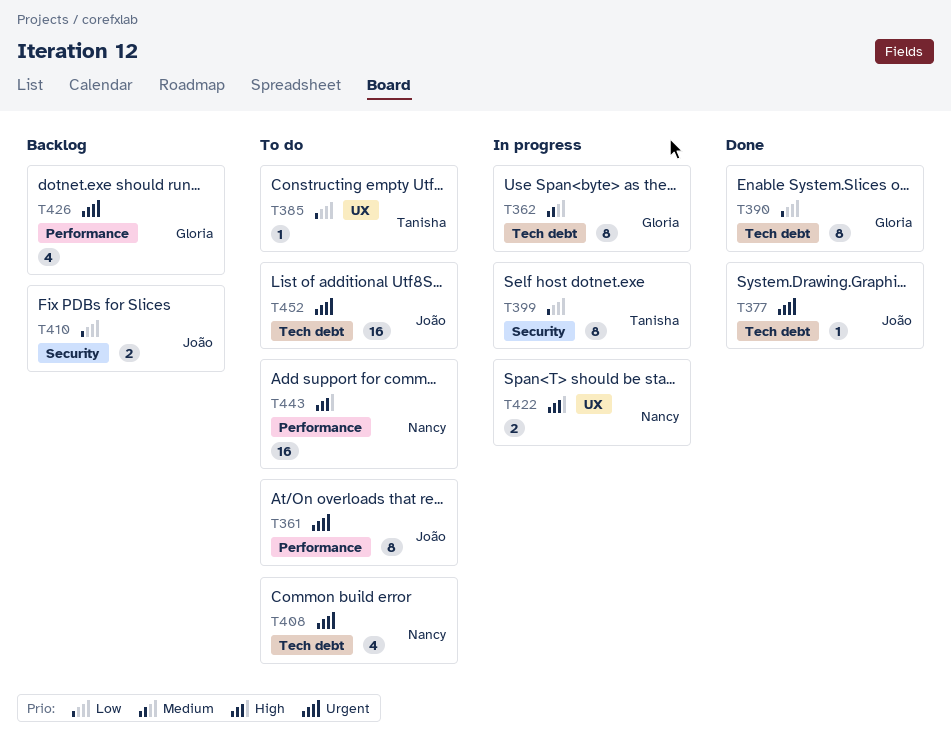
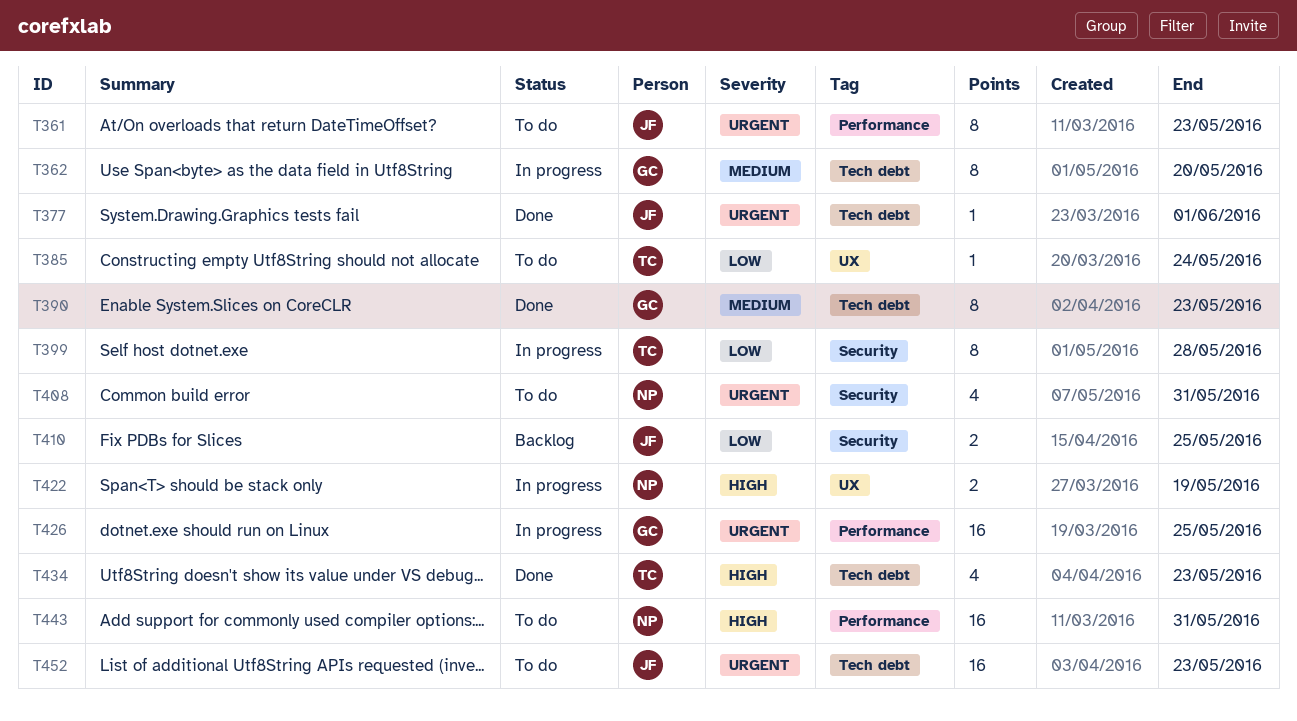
T390, priority: Low -> Medium
T408, label: Tech debt -> Security
T426, status: Backlog -> In progress
T426, estimate: 4 -> 16
T434: none -> present

